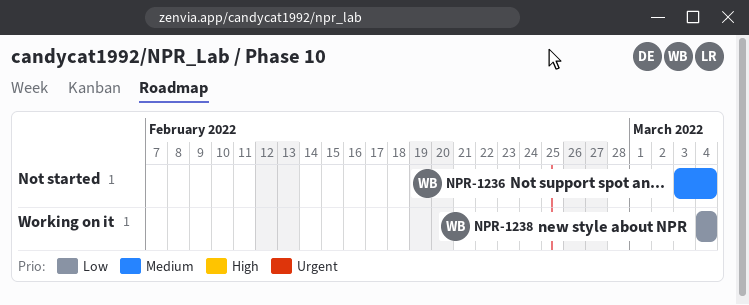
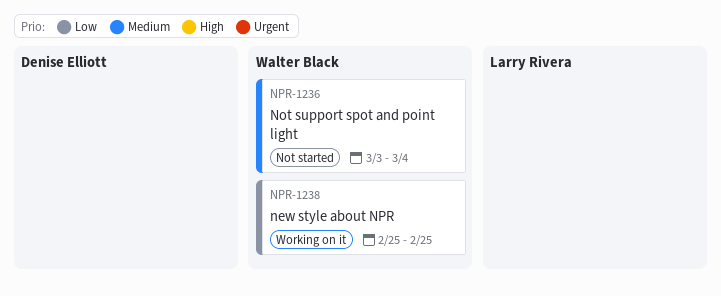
NPR-1238, start: Mar 4 -> Feb 25
NPR-1238, due: Mar 4 -> Feb 25

